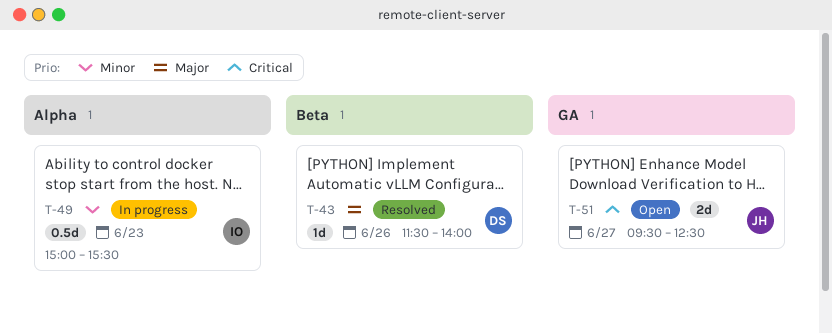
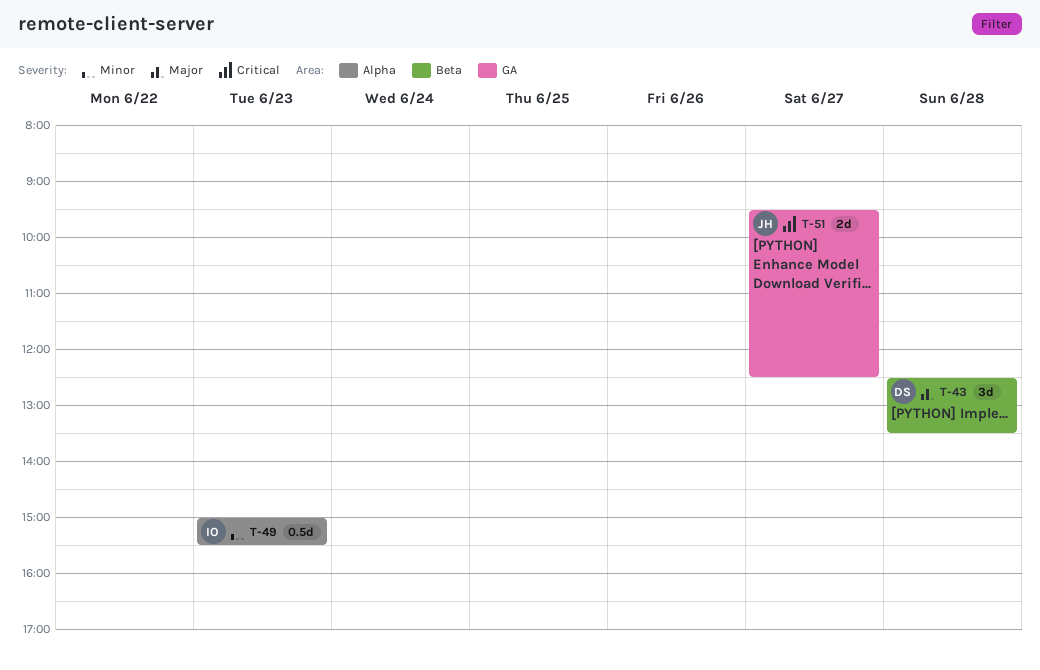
T-43, estimate: 1d -> 3d
T-43, day: Jun 26 -> Jun 28
T-43, begins: 11:30 -> 12:30
T-43, ends: 14:00 -> 13:30

